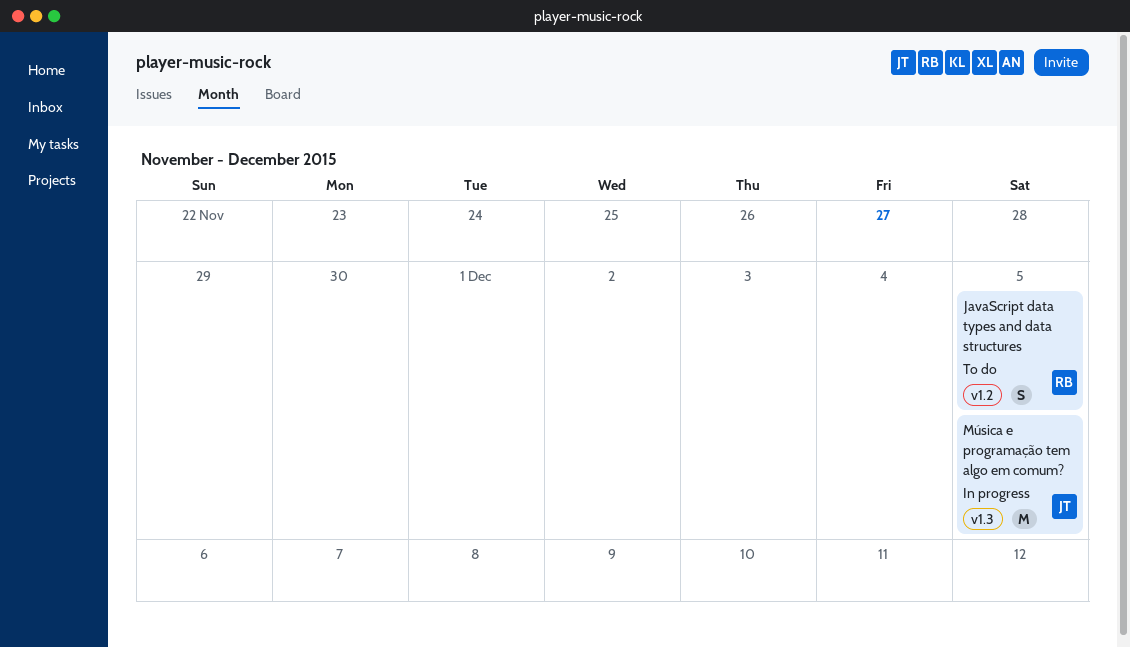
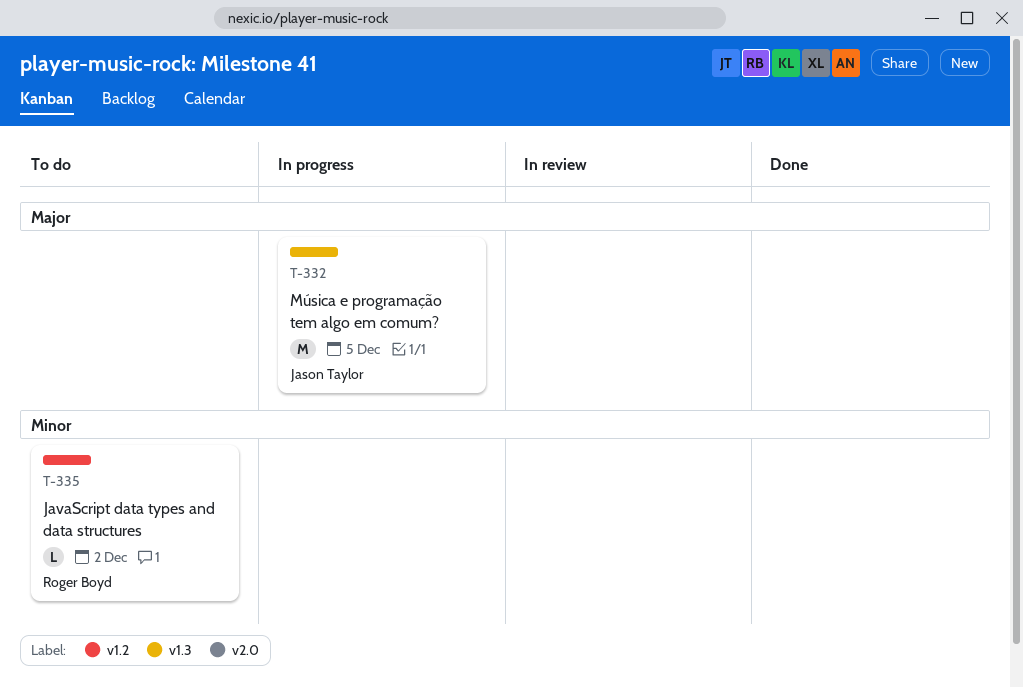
JavaScript data types and data structures, estimate: S -> L
JavaScript data types and data structures, due: Dec 5 -> Dec 2

